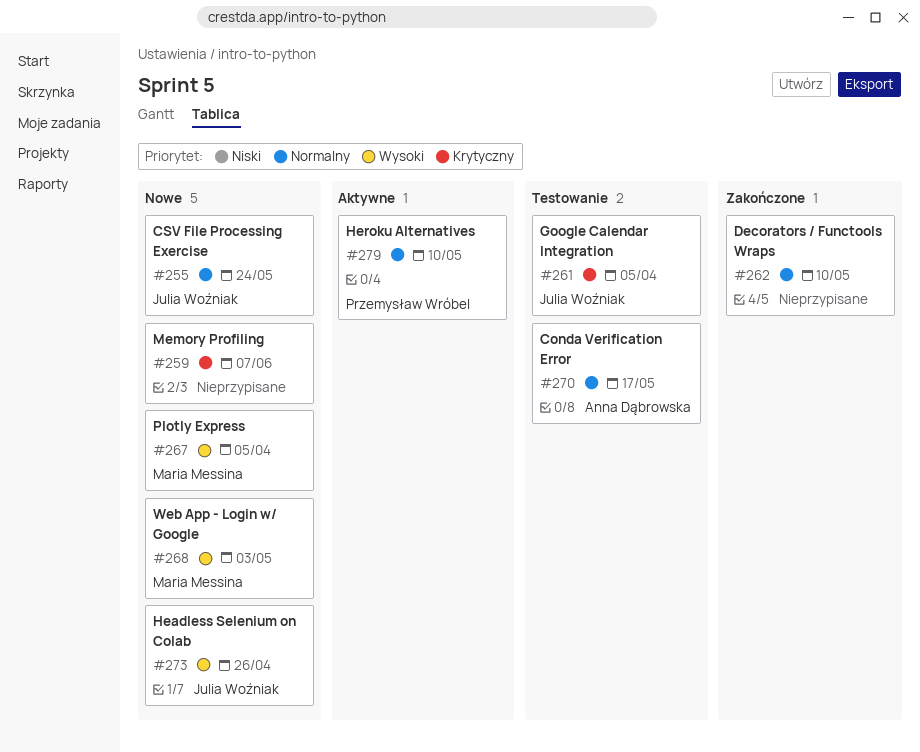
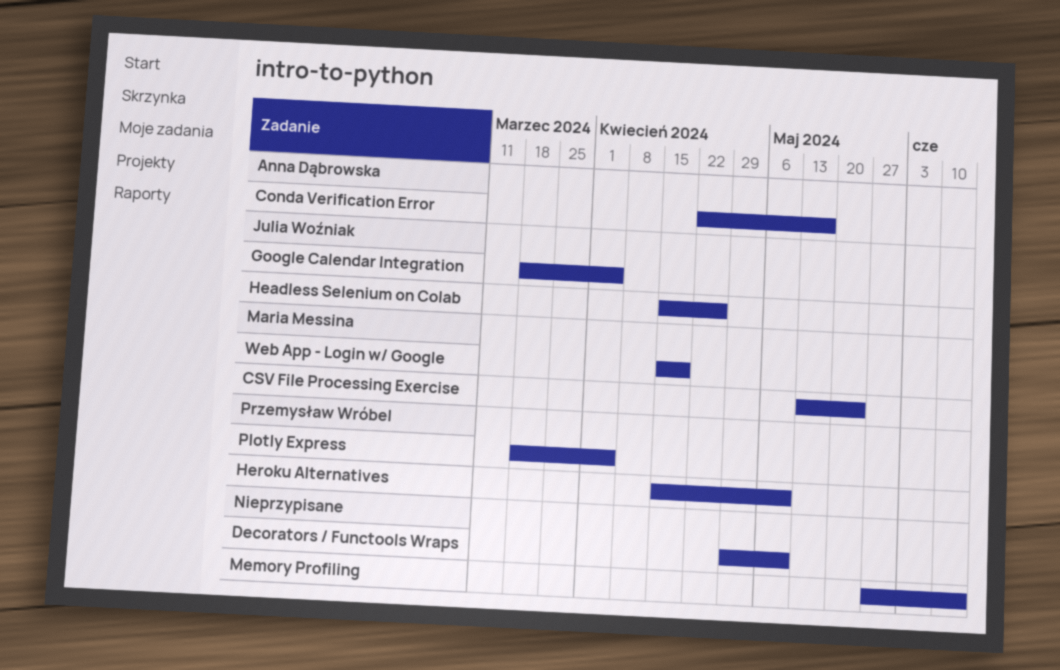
CSV File Processing Exercise, owner: Julia Woźniak -> Maria Messina
Memory Profiling, due: Jun 7 -> Jun 14
Plotly Express, owner: Maria Messina -> Przemysław Wróbel
Web App - Login w/ Google, due: May 3 -> Apr 19

